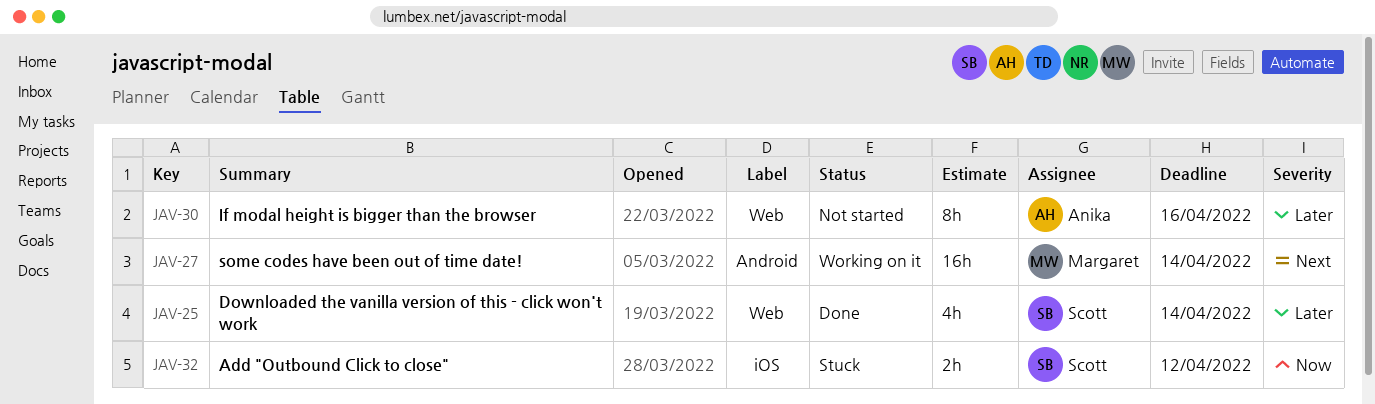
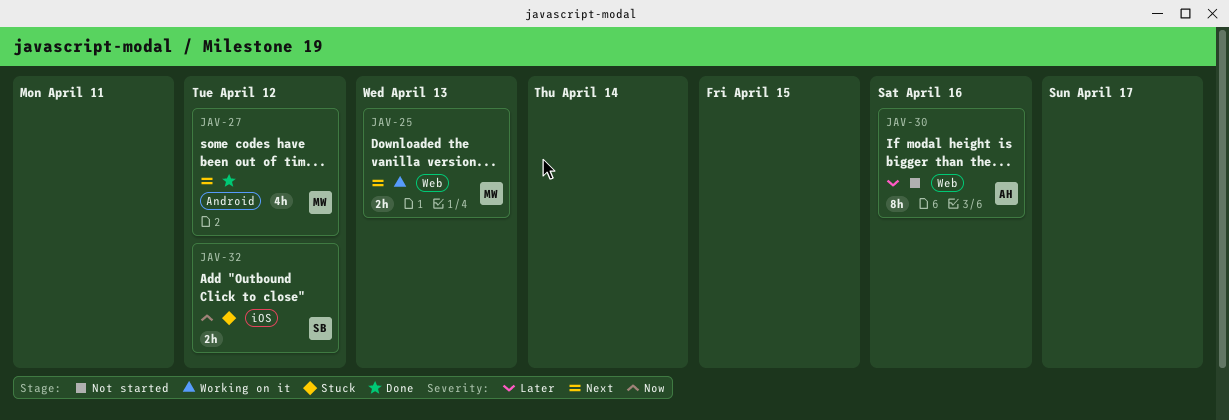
JAV-25, status: Done -> Working on it
JAV-25, owner: Scott -> Margaret
JAV-25, priority: Later -> Next
JAV-25, estimate: 4h -> 2h
JAV-25, due: Apr 14 -> Apr 13
JAV-27, status: Working on it -> Done
JAV-27, estimate: 16h -> 4h
JAV-27, due: Apr 14 -> Apr 12

